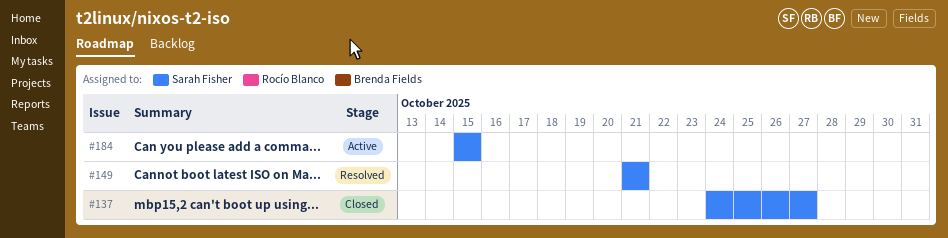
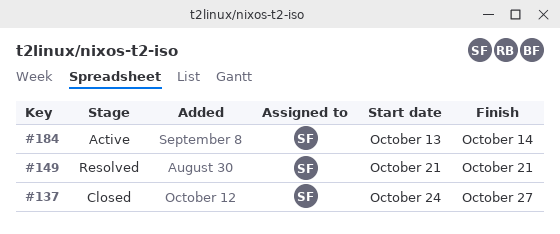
#184, start: Oct 15 -> Oct 13
#184, due: Oct 15 -> Oct 14

